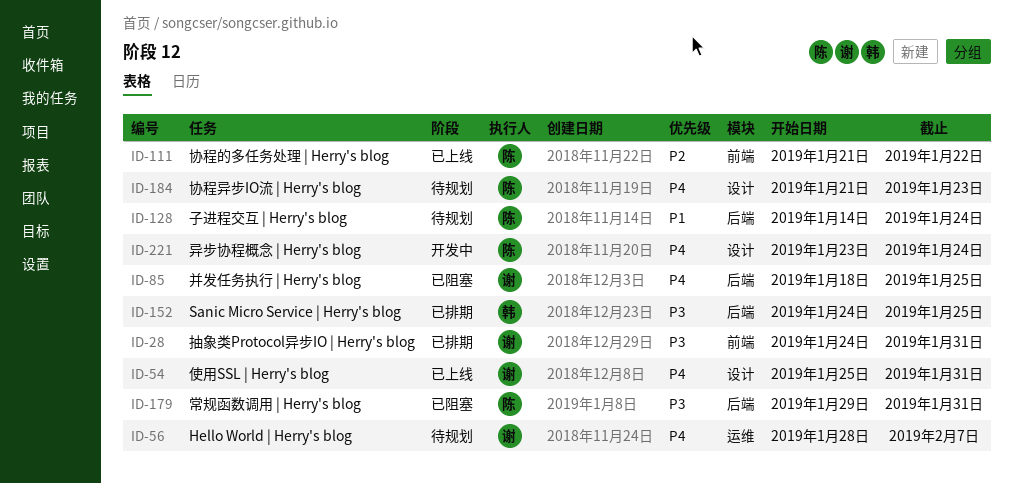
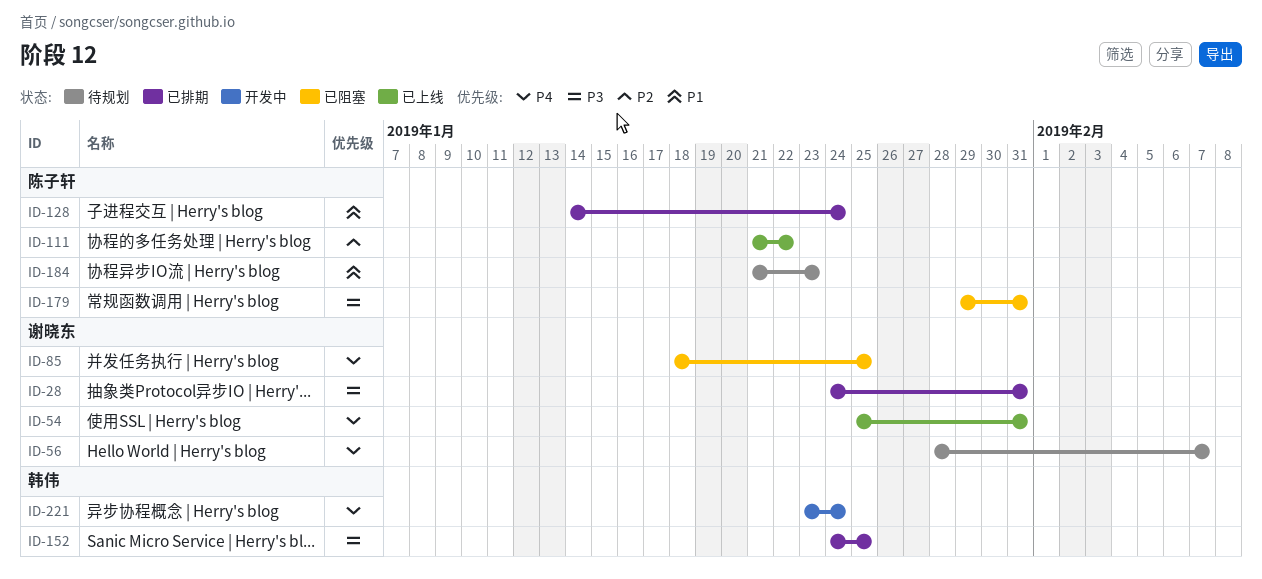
ID-128, status: 待规划 -> 已排期
ID-184, priority: P4 -> P1
ID-221, owner: 陈子轩 -> 韩伟

